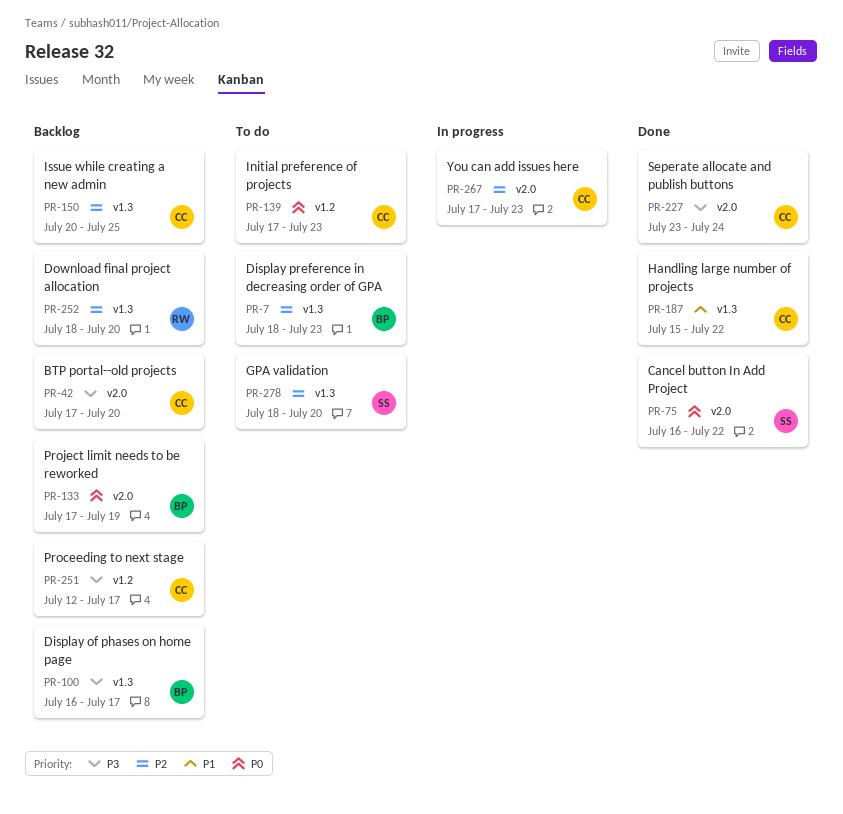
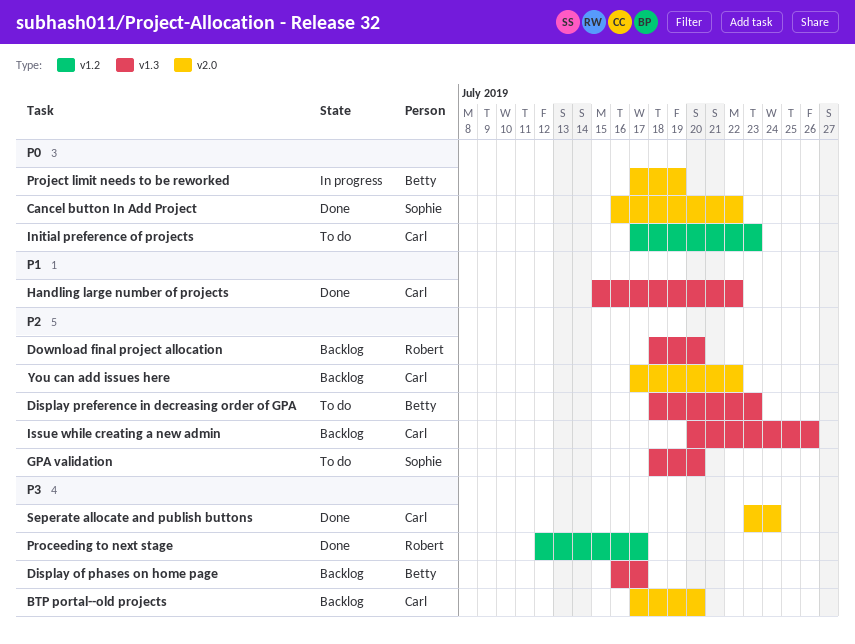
Issue while creating a new admin, due: Jul 25 -> Jul 26
Proceeding to next stage, status: Backlog -> Done
Proceeding to next stage, owner: Carl -> Robert
Project limit needs to be reworked, status: Backlog -> In progress
You can add issues here, status: In progress -> Backlog
You can add issues here, due: Jul 23 -> Jul 22

